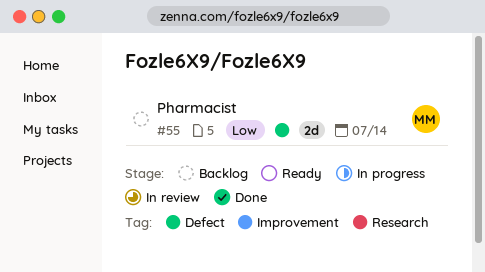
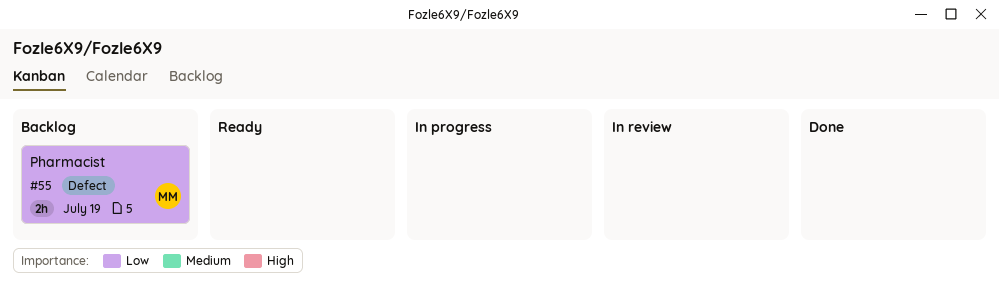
#55, estimate: 2d -> 2h
#55, due: Jul 14 -> Jul 19

